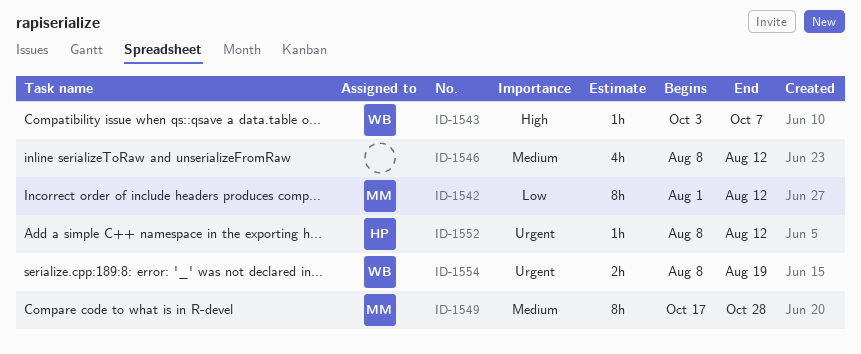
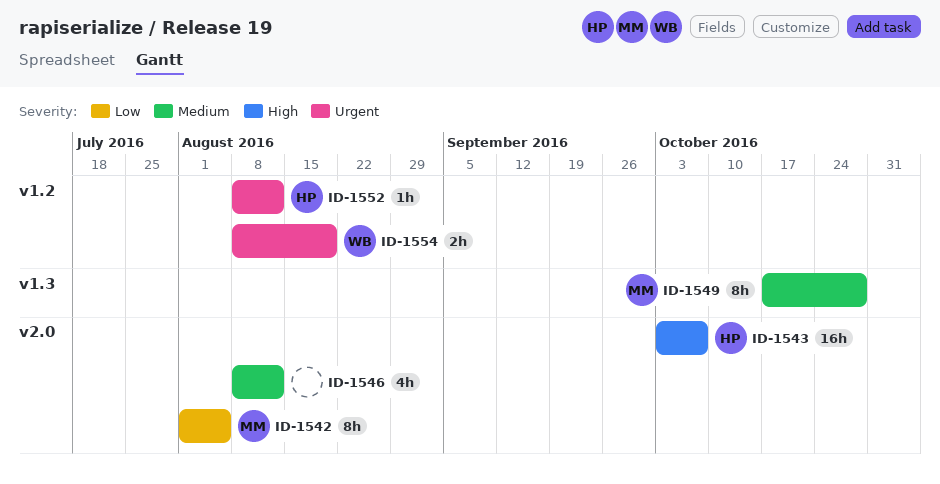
ID-1542, due: Aug 12 -> Aug 5
ID-1543, owner: WB -> HP
ID-1543, estimate: 1h -> 16h

